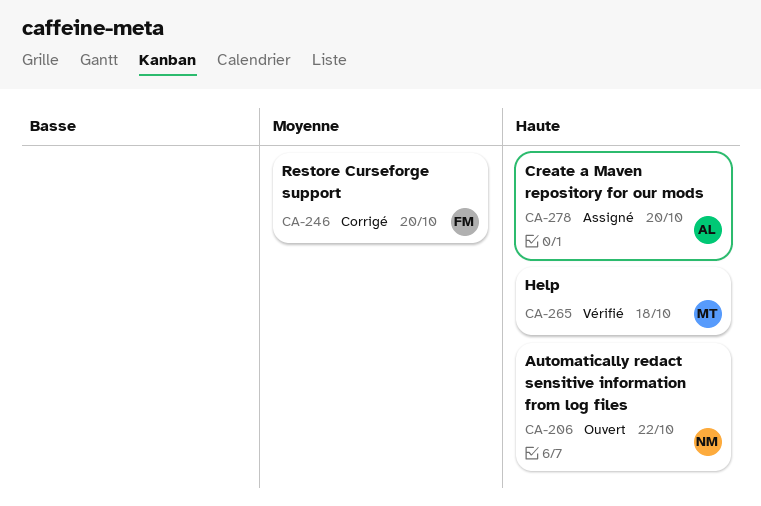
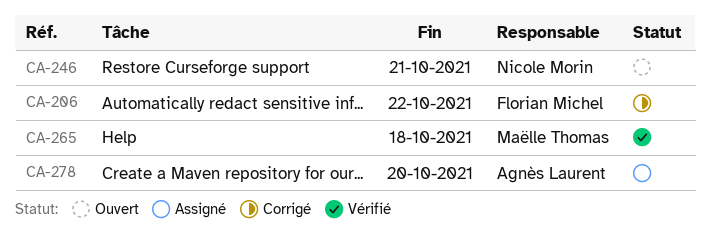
CA-206, status: Ouvert -> Corrigé
CA-206, owner: Nicole Morin -> Florian Michel
CA-246, status: Corrigé -> Ouvert
CA-246, owner: Florian Michel -> Nicole Morin
CA-246, due: Oct 20 -> Oct 21

